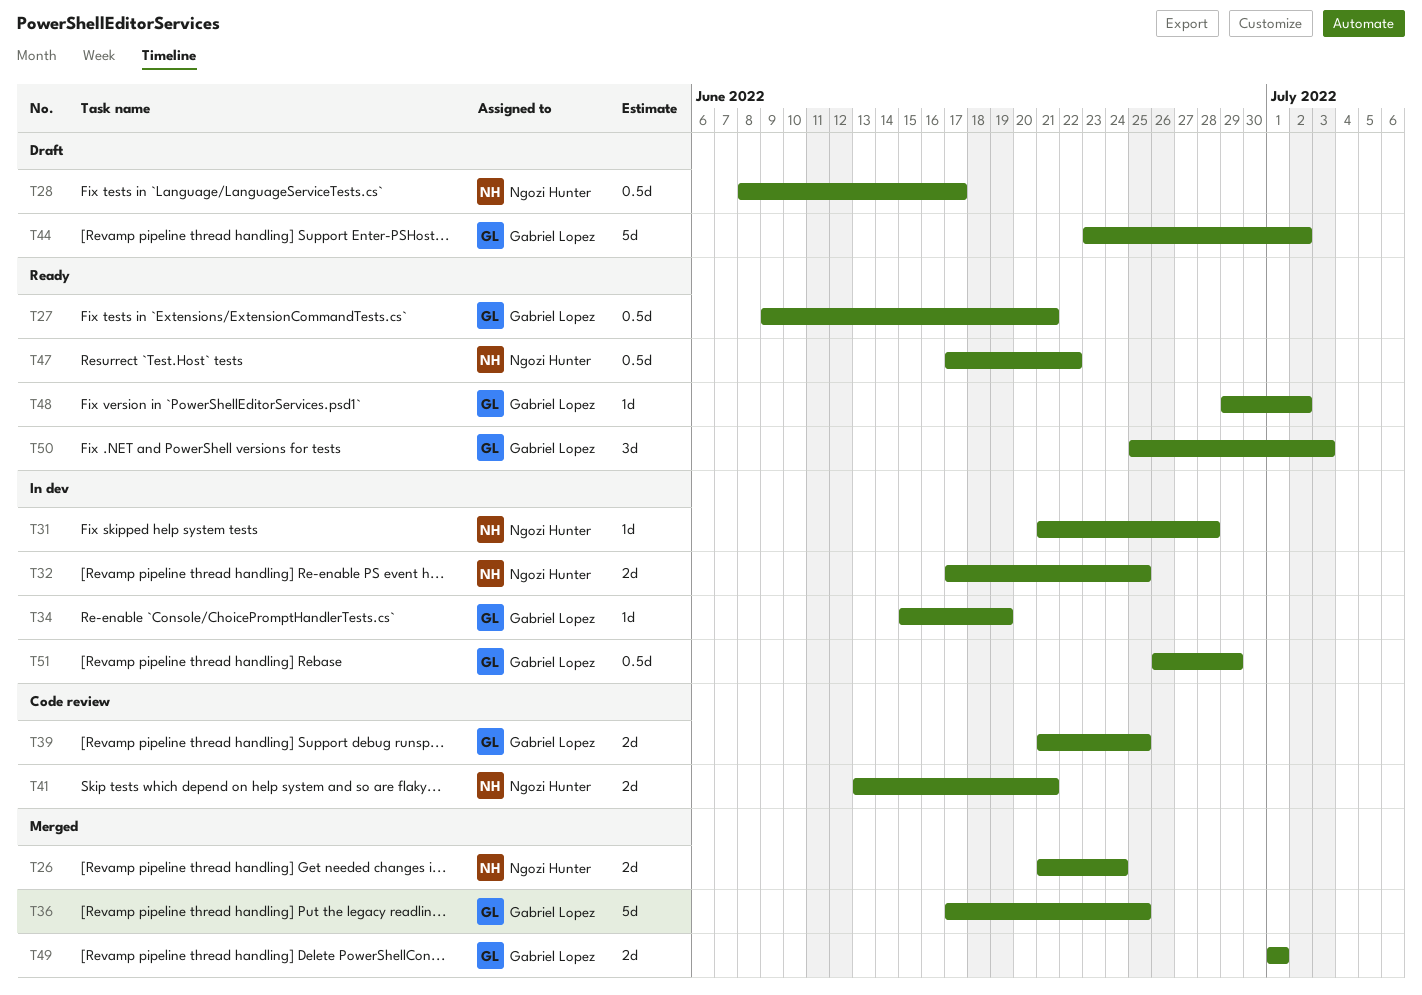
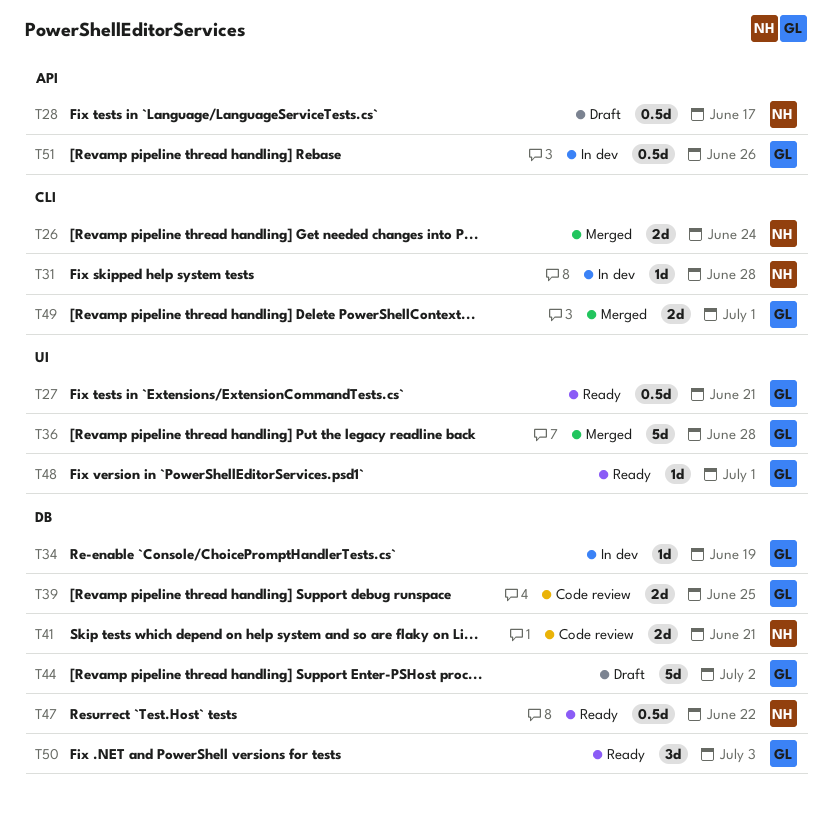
T32: present -> none
T36, due: Jun 25 -> Jun 28
T48, due: Jul 2 -> Jul 1
T51, due: Jun 29 -> Jun 26

